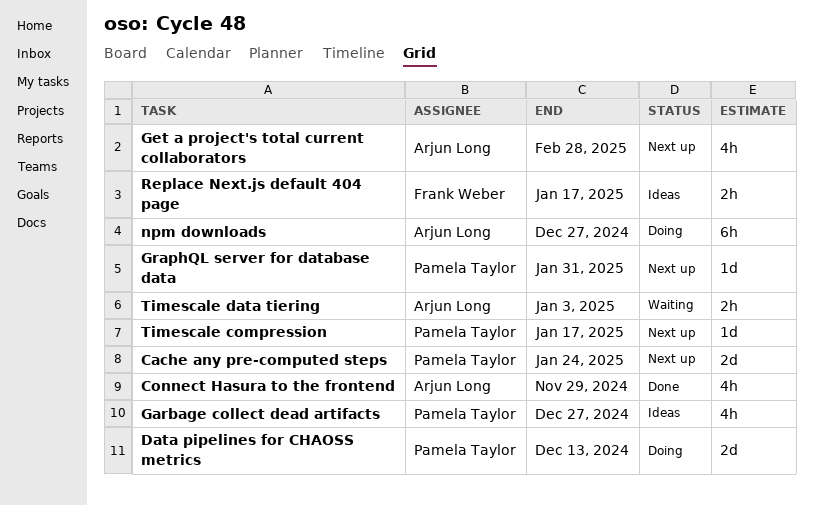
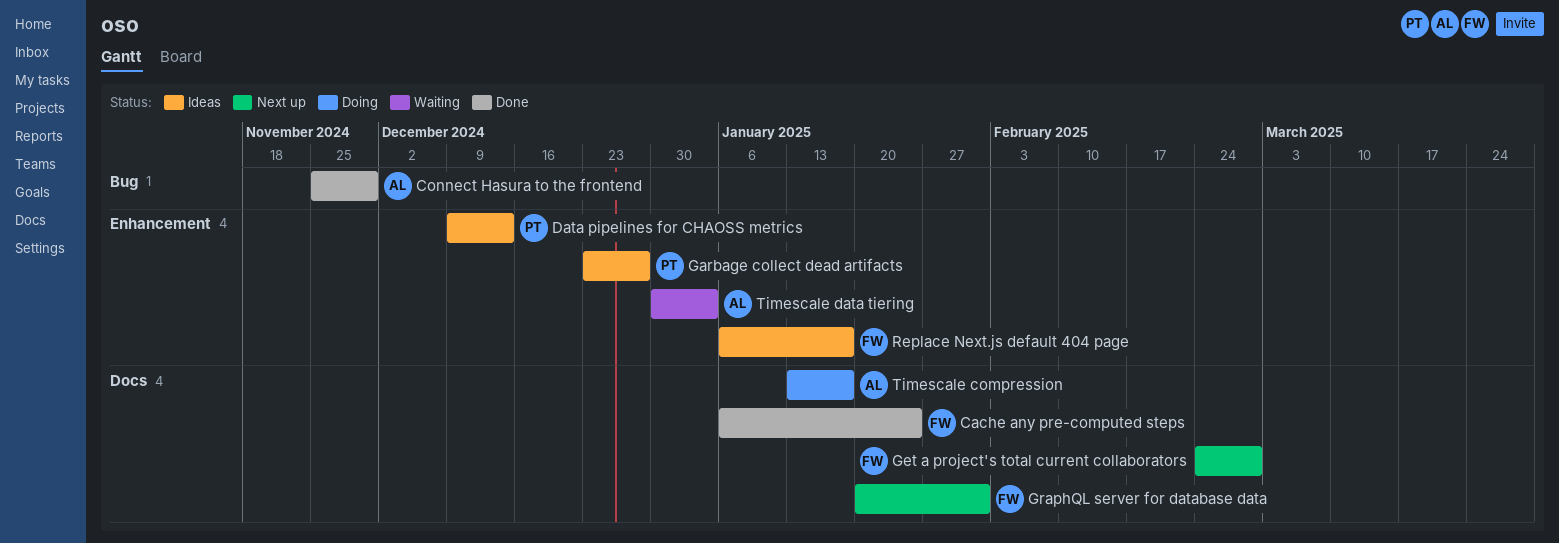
Cache any pre-computed steps, status: Next up -> Done
Cache any pre-computed steps, owner: Pamela Taylor -> Frank Weber
Data pipelines for CHAOSS metrics, status: Doing -> Ideas
Get a project's total current collaborators, owner: Arjun Long -> Frank Weber
GraphQL server for database data, owner: Pamela Taylor -> Frank Weber
npm downloads: present -> none
Timescale compression, status: Next up -> Doing
Timescale compression, owner: Pamela Taylor -> Arjun Long

